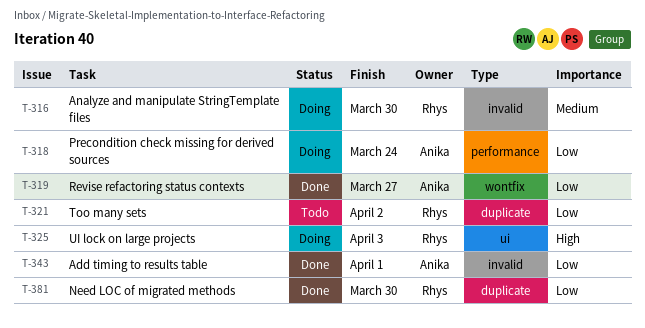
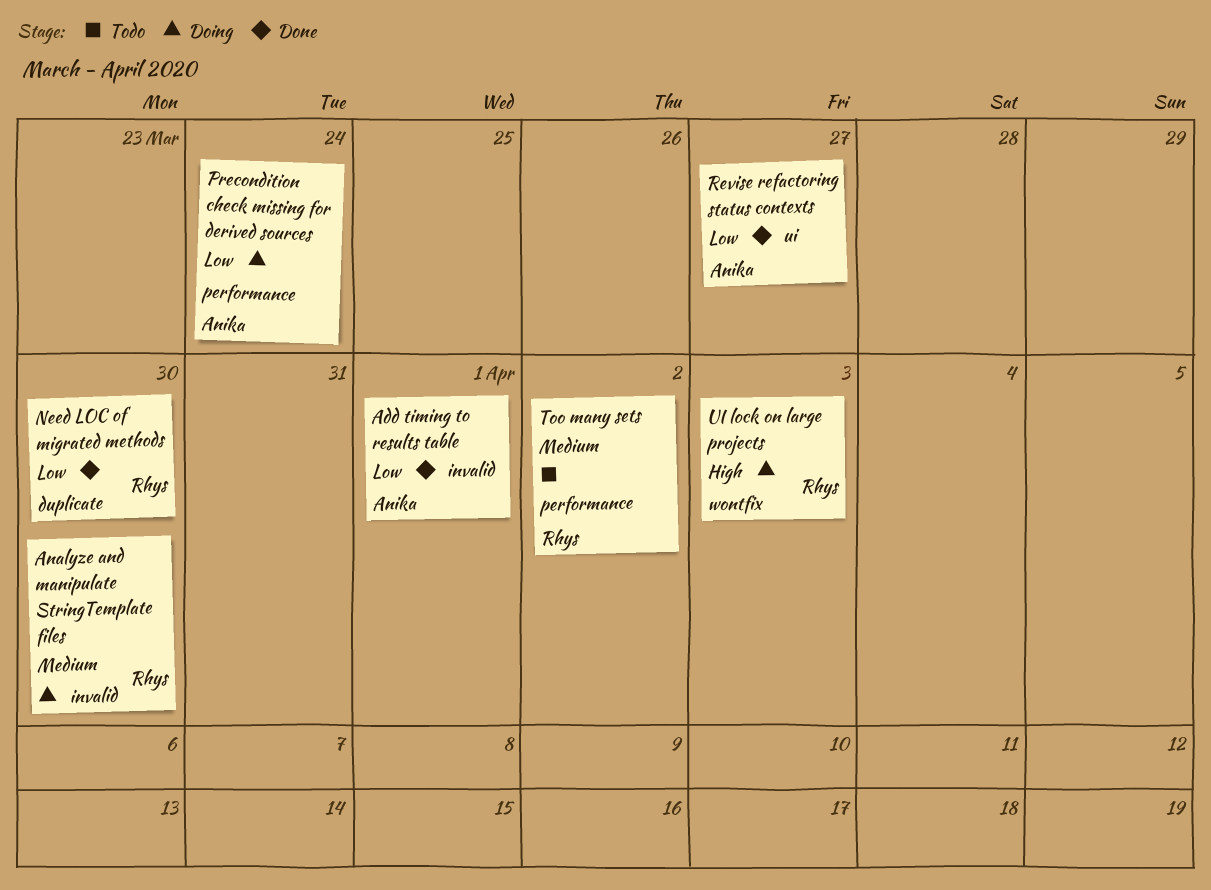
Revise refactoring status contexts, label: wontfix -> ui
Too many sets, priority: Low -> Medium
Too many sets, label: duplicate -> performance
UI lock on large projects, label: ui -> wontfix

